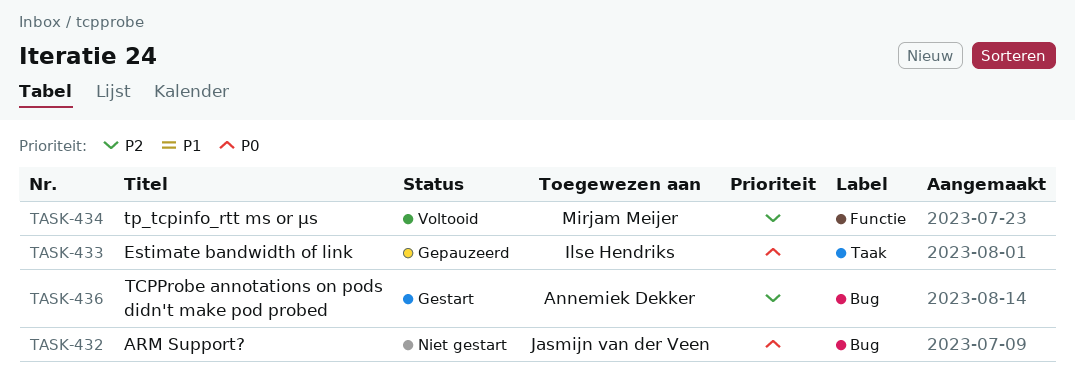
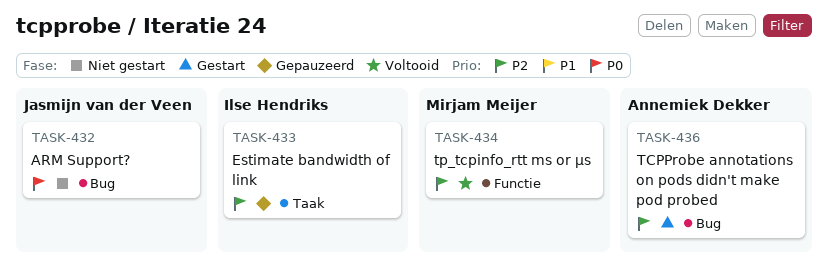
TASK-433, priority: P0 -> P2

